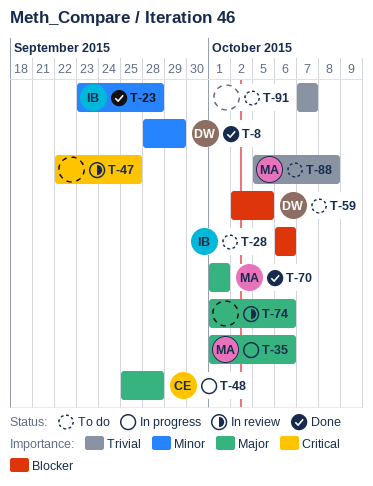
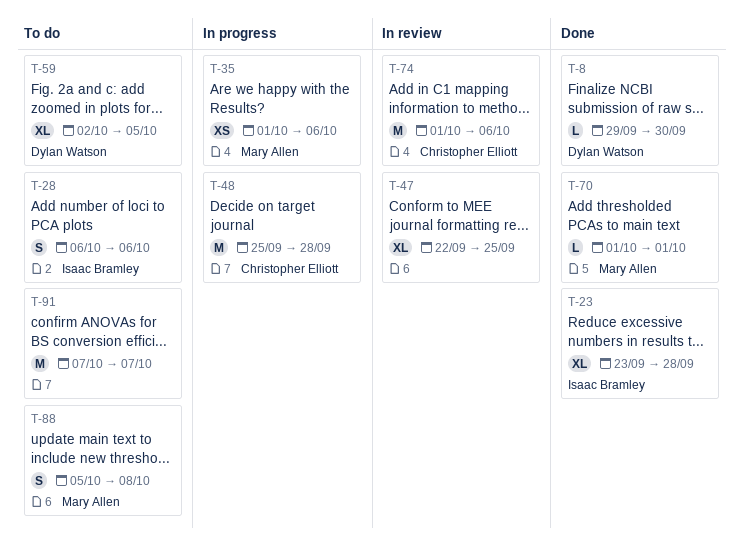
T-8, start: Sep 28 -> Sep 29
T-8, due: Sep 29 -> Sep 30
T-74, owner: none -> Christopher Elliott

